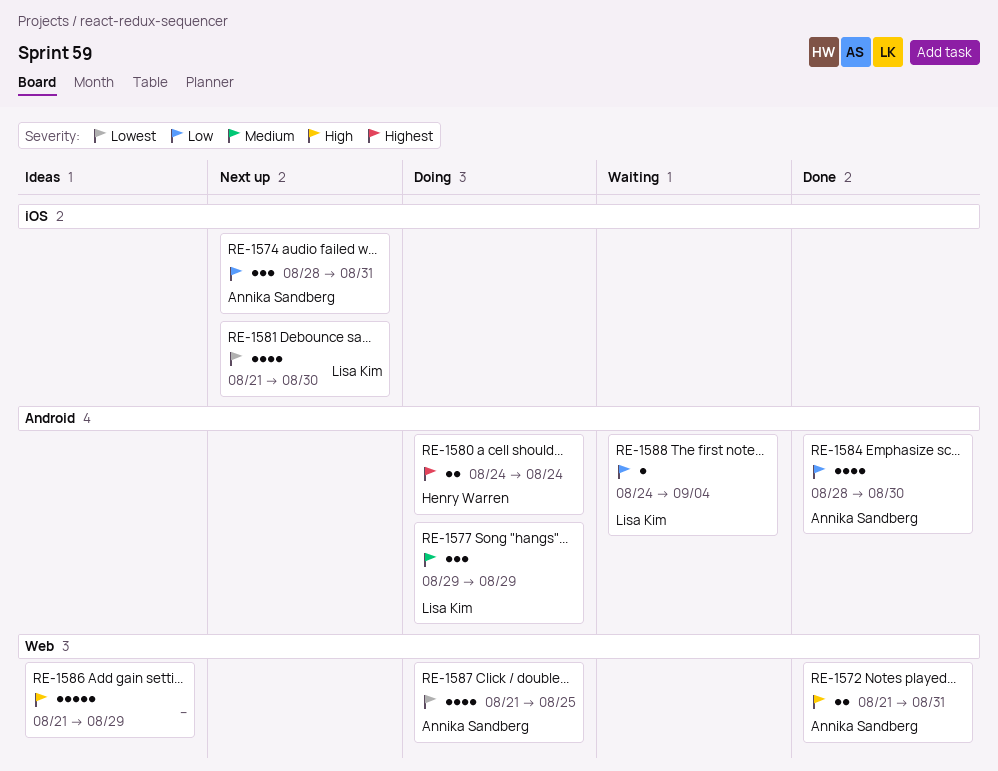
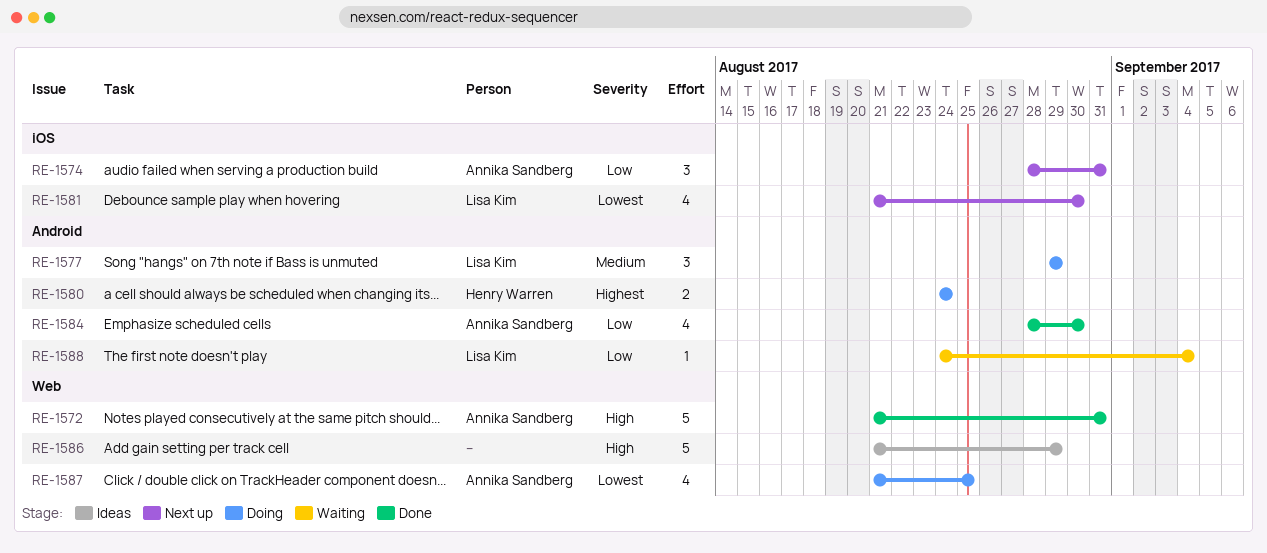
RE-1572, estimate: 2 -> 5

